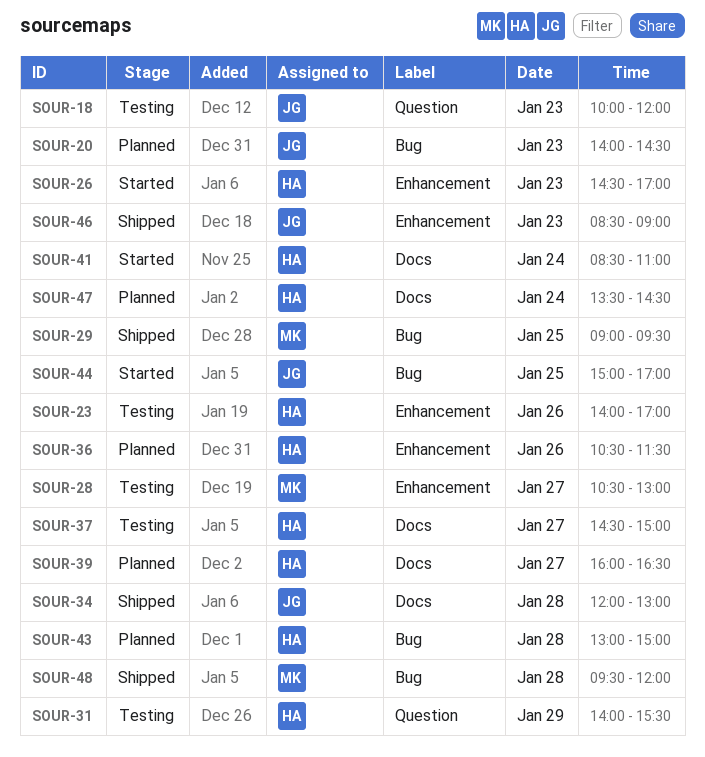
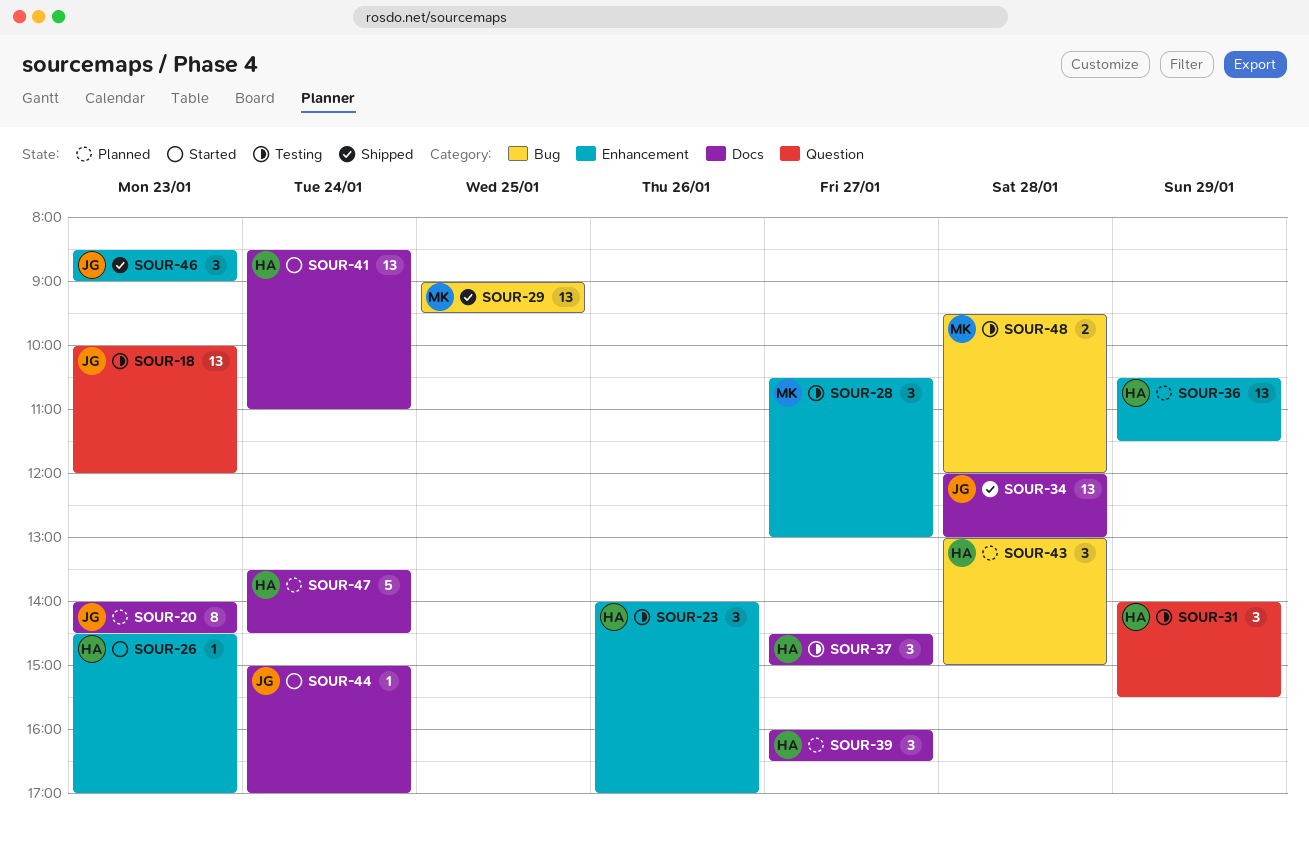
SOUR-20, label: Bug -> Docs
SOUR-36, day: Jan 26 -> Jan 29
SOUR-44, label: Bug -> Docs
SOUR-44, day: Jan 25 -> Jan 24
SOUR-48, status: Shipped -> Testing

